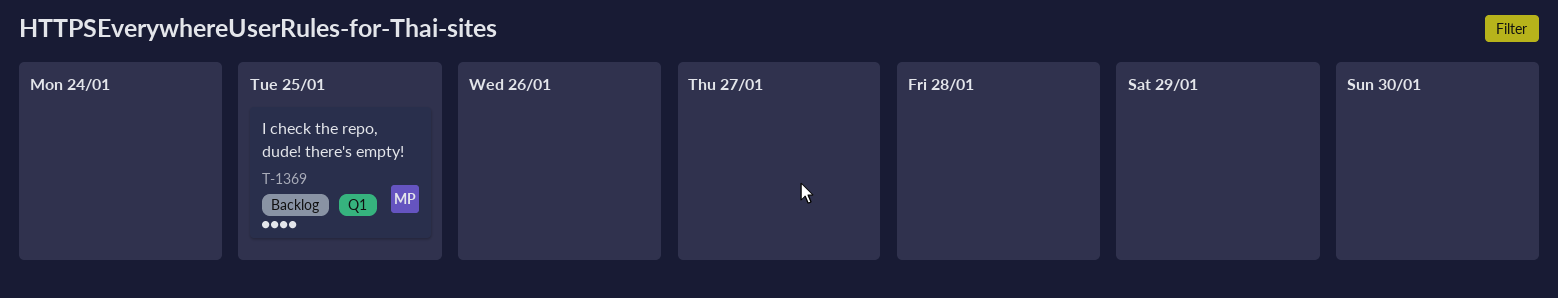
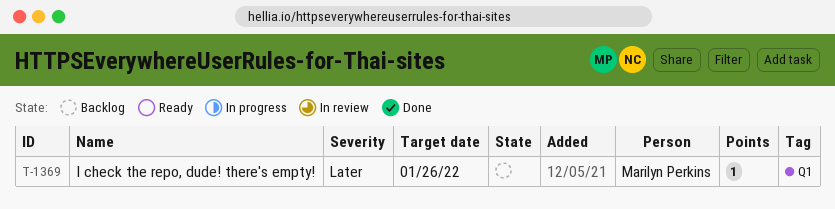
T-1369, estimate: 4 -> 1
T-1369, due: Jan 25 -> Jan 26

